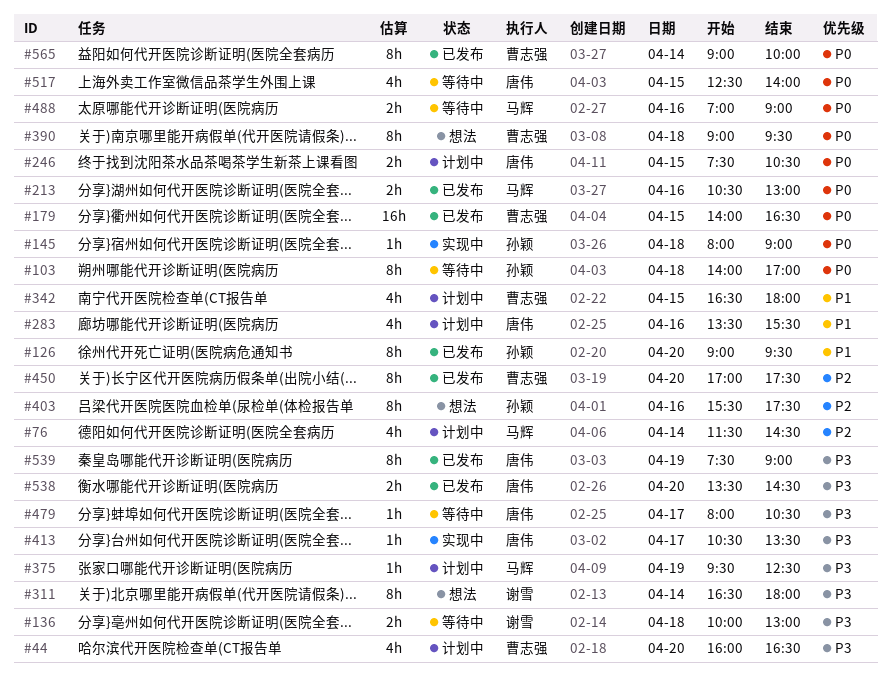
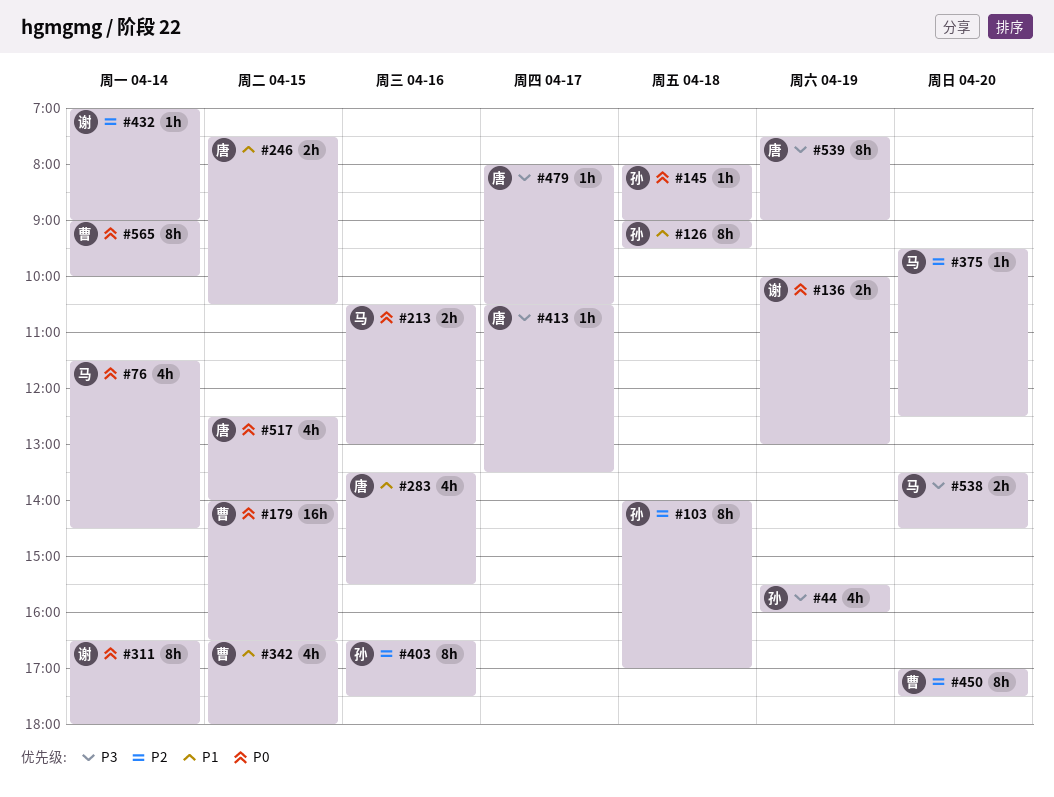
#44, owner: 曹志强 -> 孙颖
#44, day: Apr 20 -> Apr 19
#44, begins: 16:00 -> 15:30
#44, ends: 16:30 -> 16:00
#76, priority: P2 -> P0
#103, priority: P0 -> P2
#126, day: Apr 20 -> Apr 18
#136, priority: P3 -> P0
#136, day: Apr 18 -> Apr 19
#246, priority: P0 -> P1
#311, priority: P3 -> P0
#375, priority: P3 -> P2
#375, day: Apr 19 -> Apr 20
#390: present -> none
#403, begins: 15:30 -> 16:30
#432: none -> present
#488: present -> none
#538, owner: 唐伟 -> 马辉

